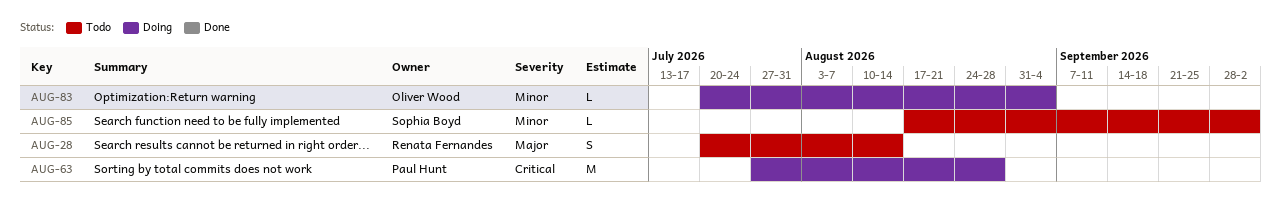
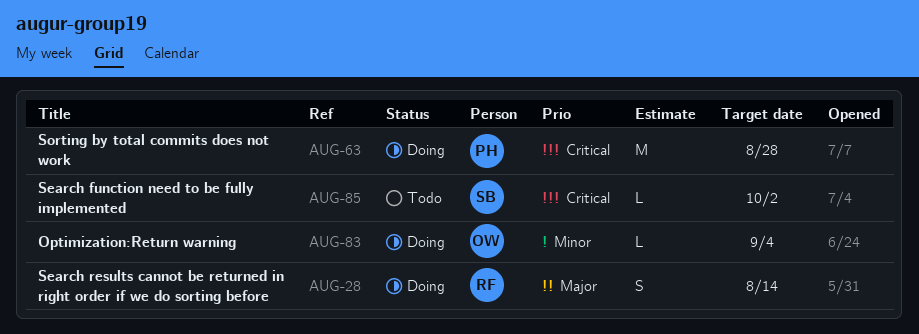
AUG-28, status: Todo -> Doing
AUG-85, priority: Minor -> Critical

